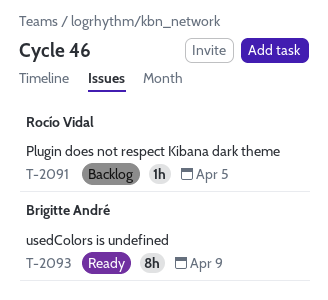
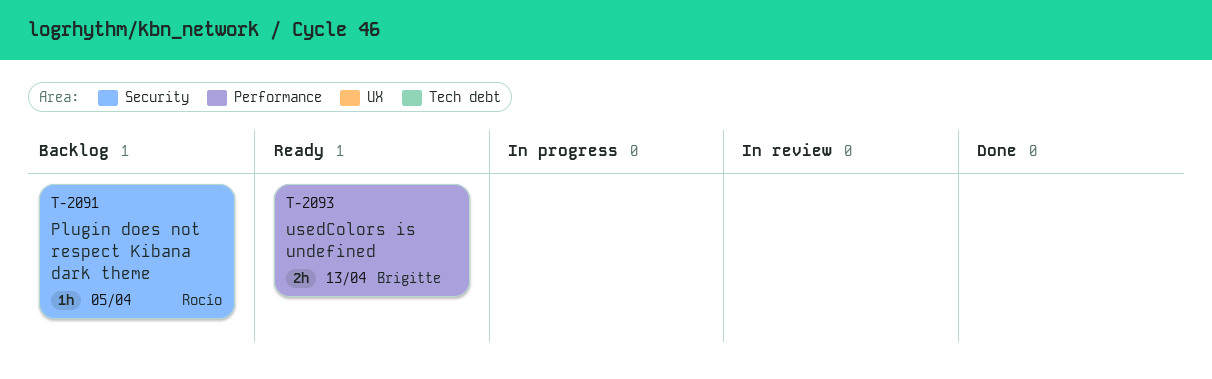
T-2093, estimate: 8h -> 2h
T-2093, due: Apr 9 -> Apr 13

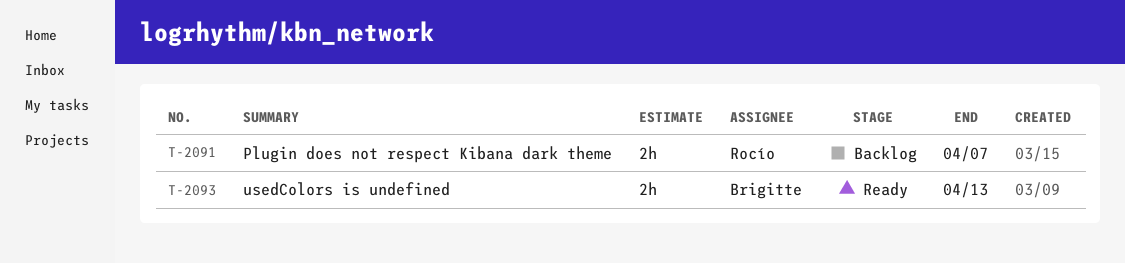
T-2091, estimate: 1h -> 2h
T-2091, due: Apr 5 -> Apr 7

